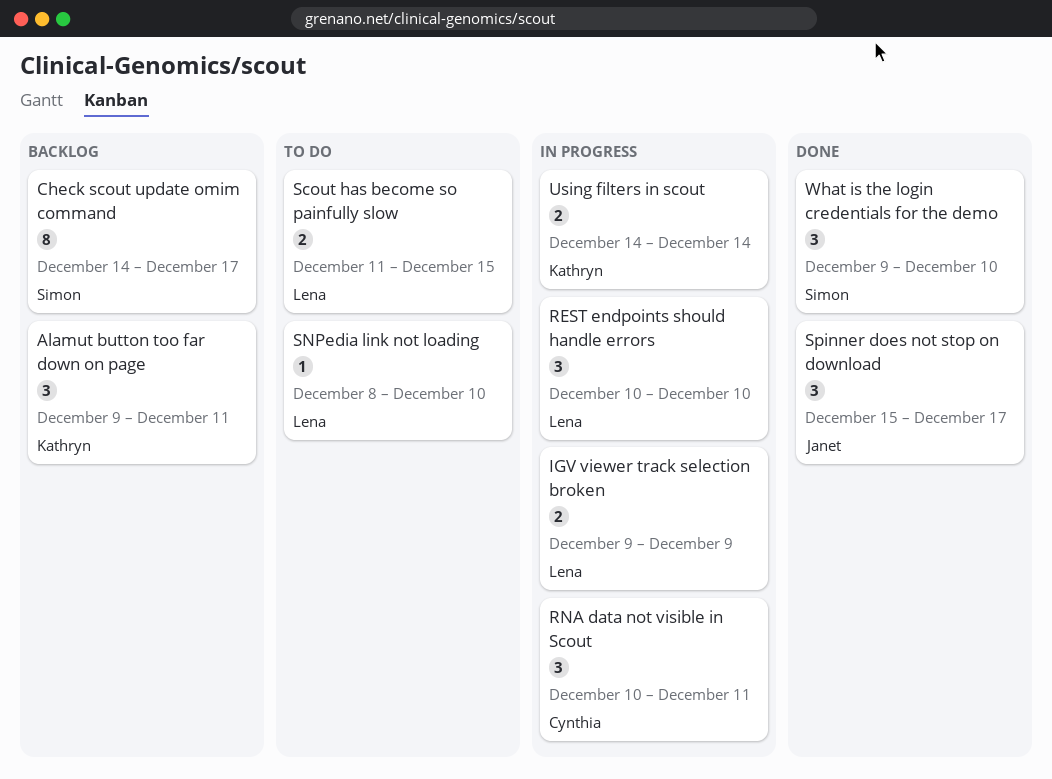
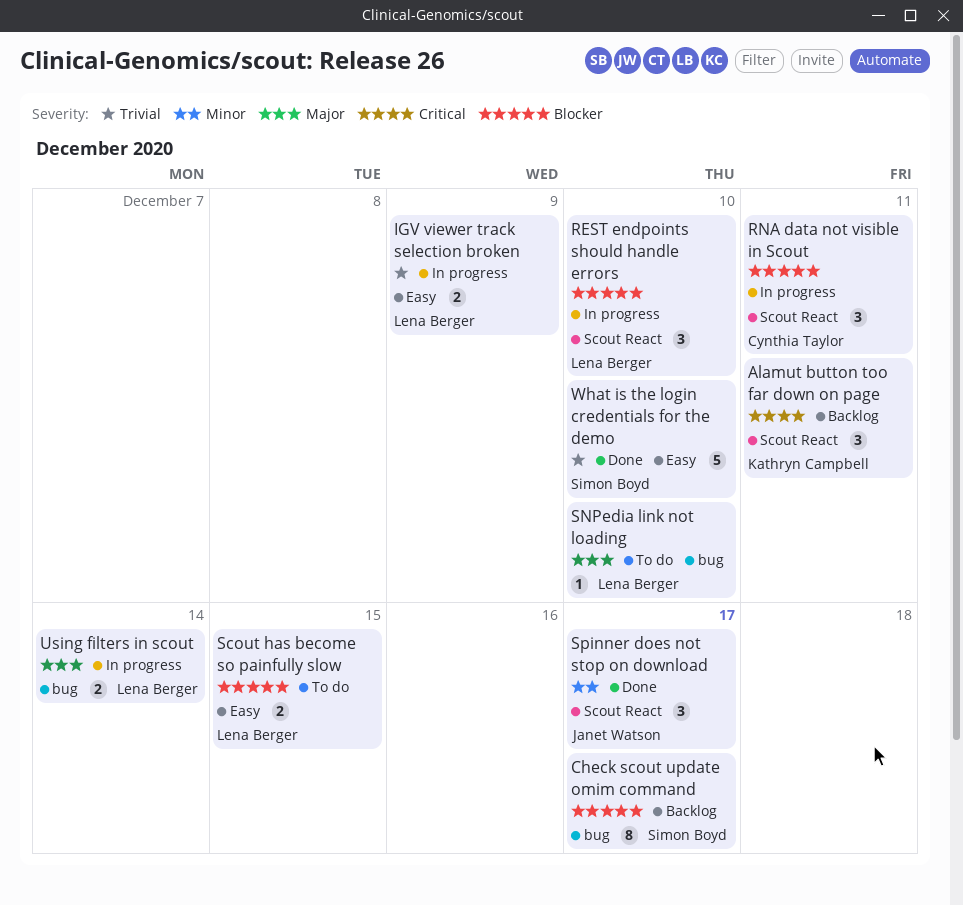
Using filters in scout, owner: Kathryn Campbell -> Lena Berger
What is the login credentials for the demo, estimate: 3 -> 5

